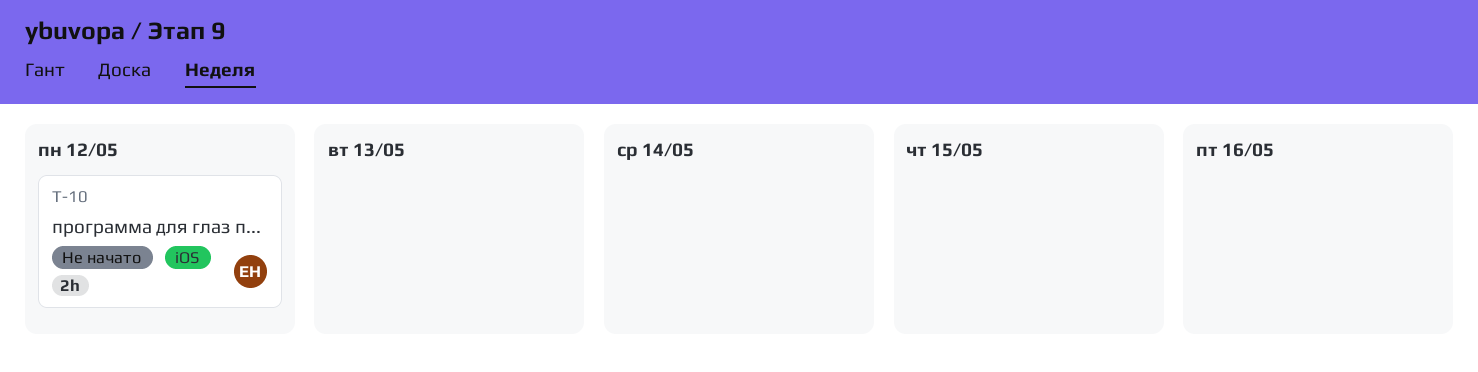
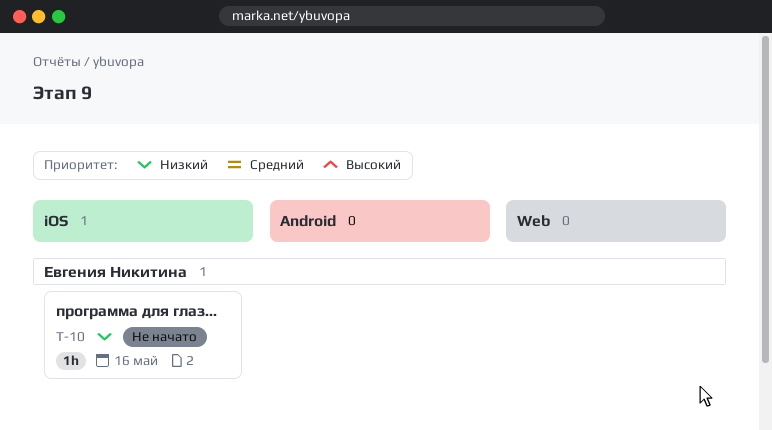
T-10, estimate: 2h -> 1h
T-10, due: May 12 -> May 16

